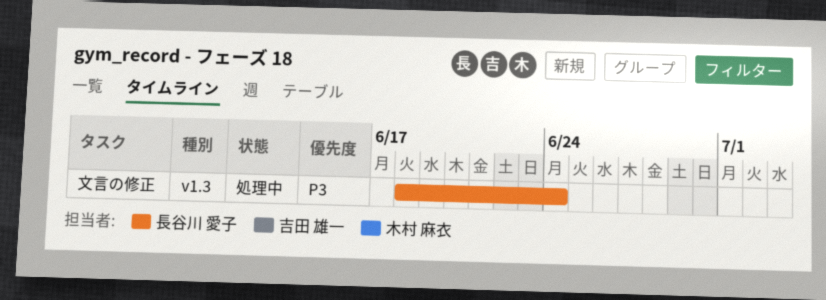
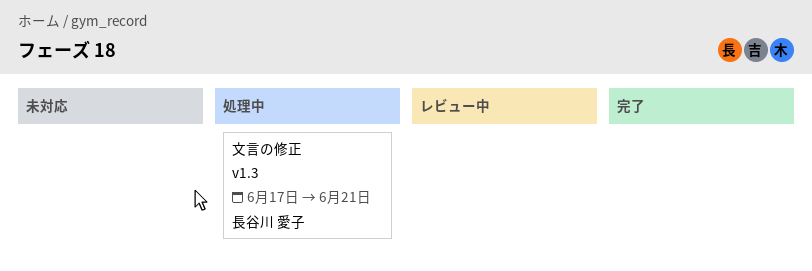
文言の修正, start: Jun 18 -> Jun 17
文言の修正, due: Jun 24 -> Jun 21

